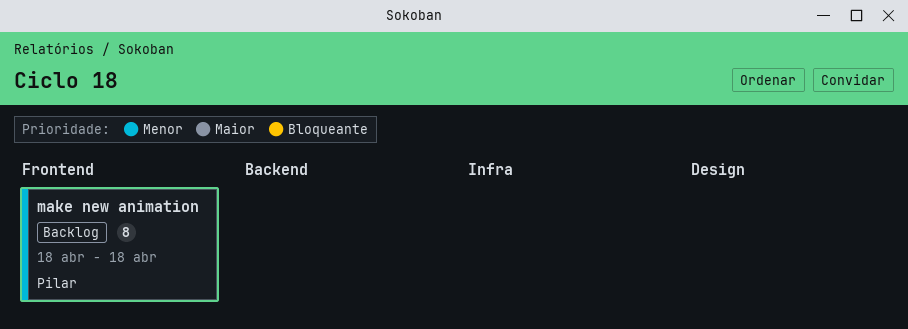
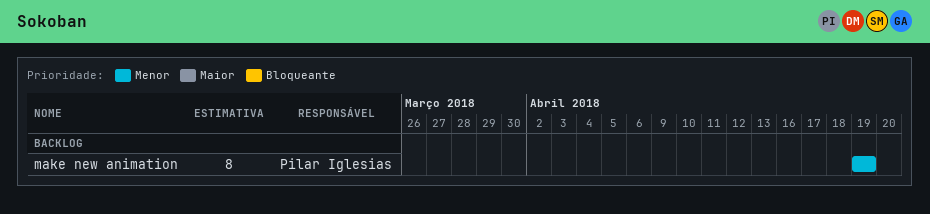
make new animation, start: Apr 18 -> Apr 19
make new animation, due: Apr 18 -> Apr 19

